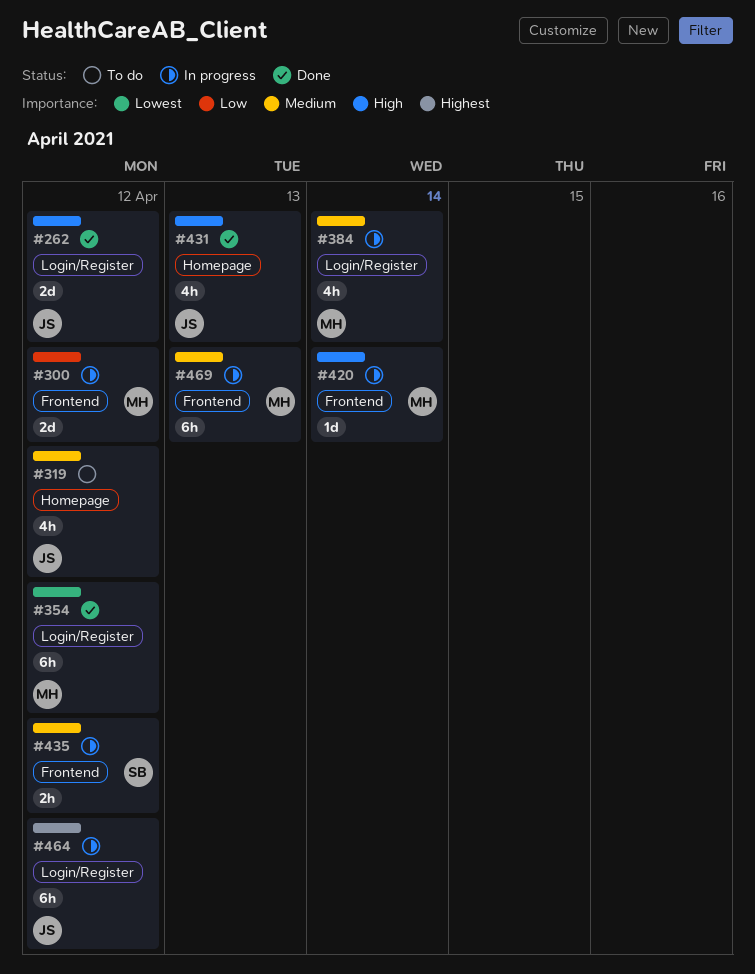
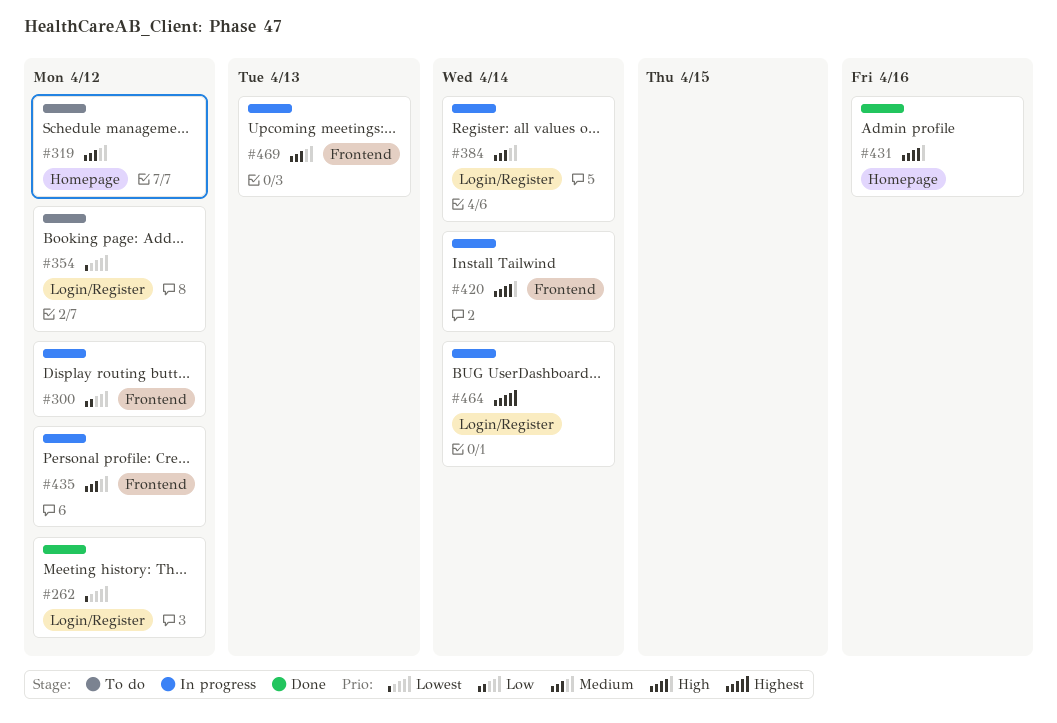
#262, priority: High -> Lowest
#354, status: Done -> To do
#431, due: Apr 13 -> Apr 16
#464, due: Apr 12 -> Apr 14

